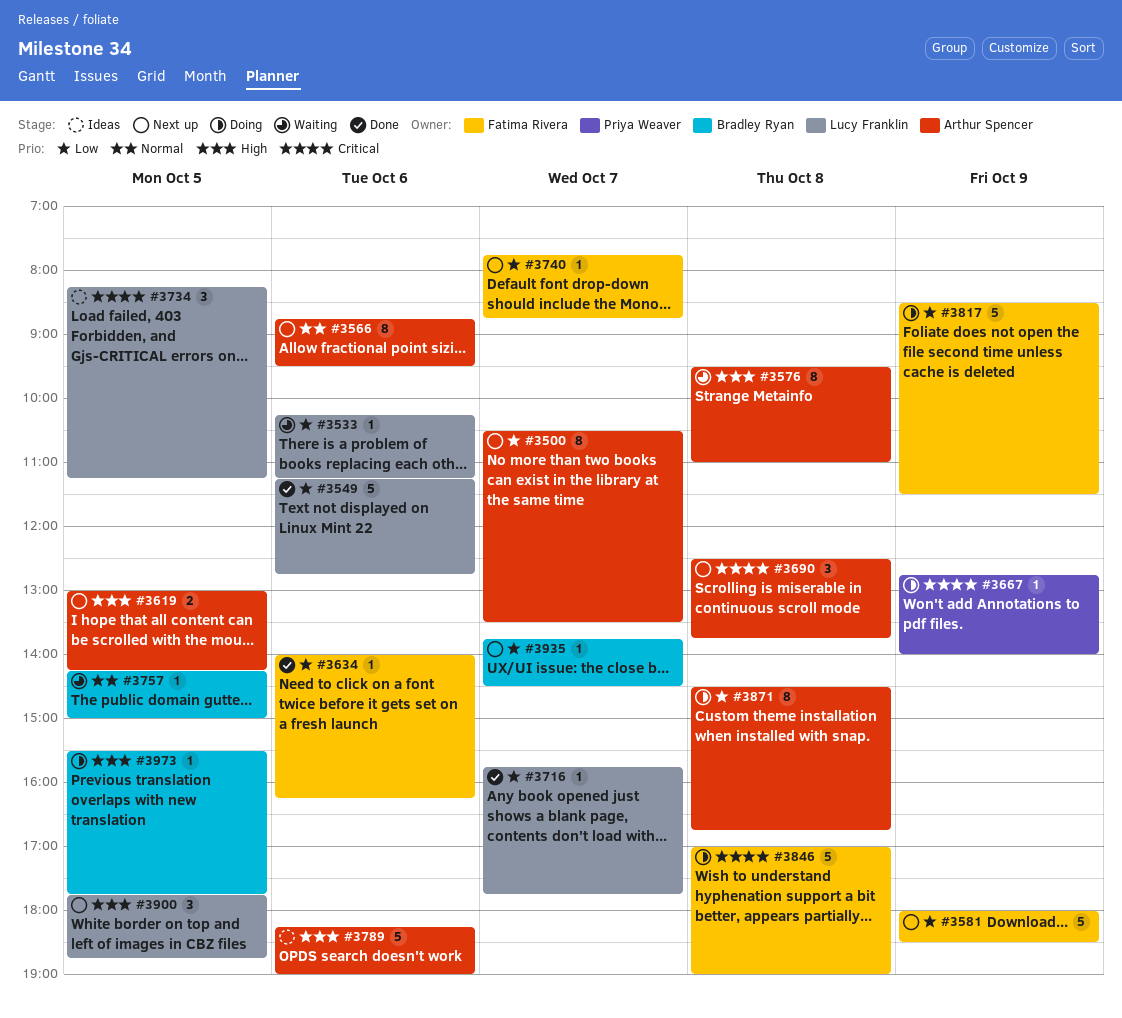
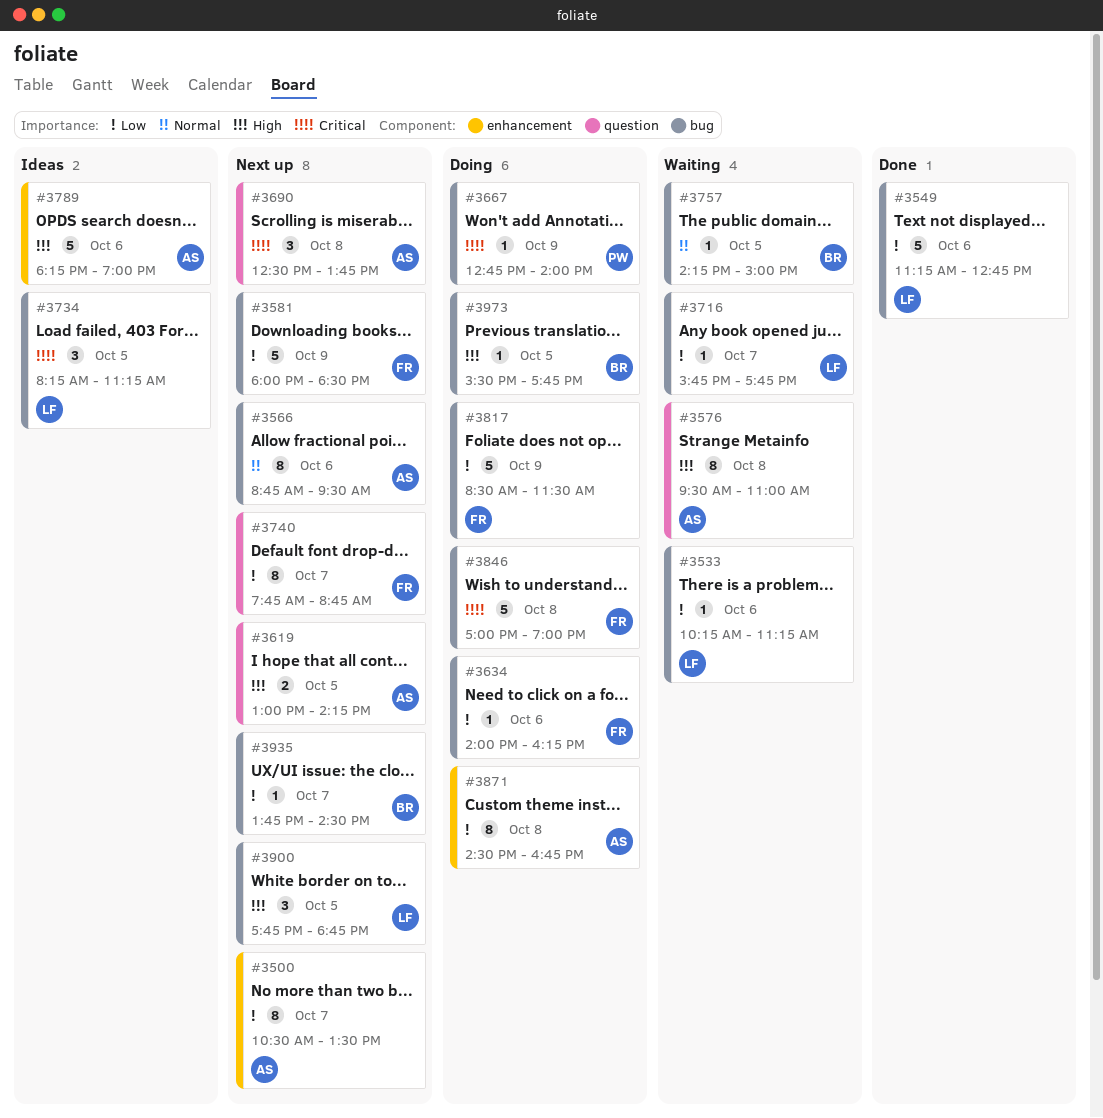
#3634, status: Done -> Doing
#3716, status: Done -> Waiting
#3740, estimate: 1 -> 8

